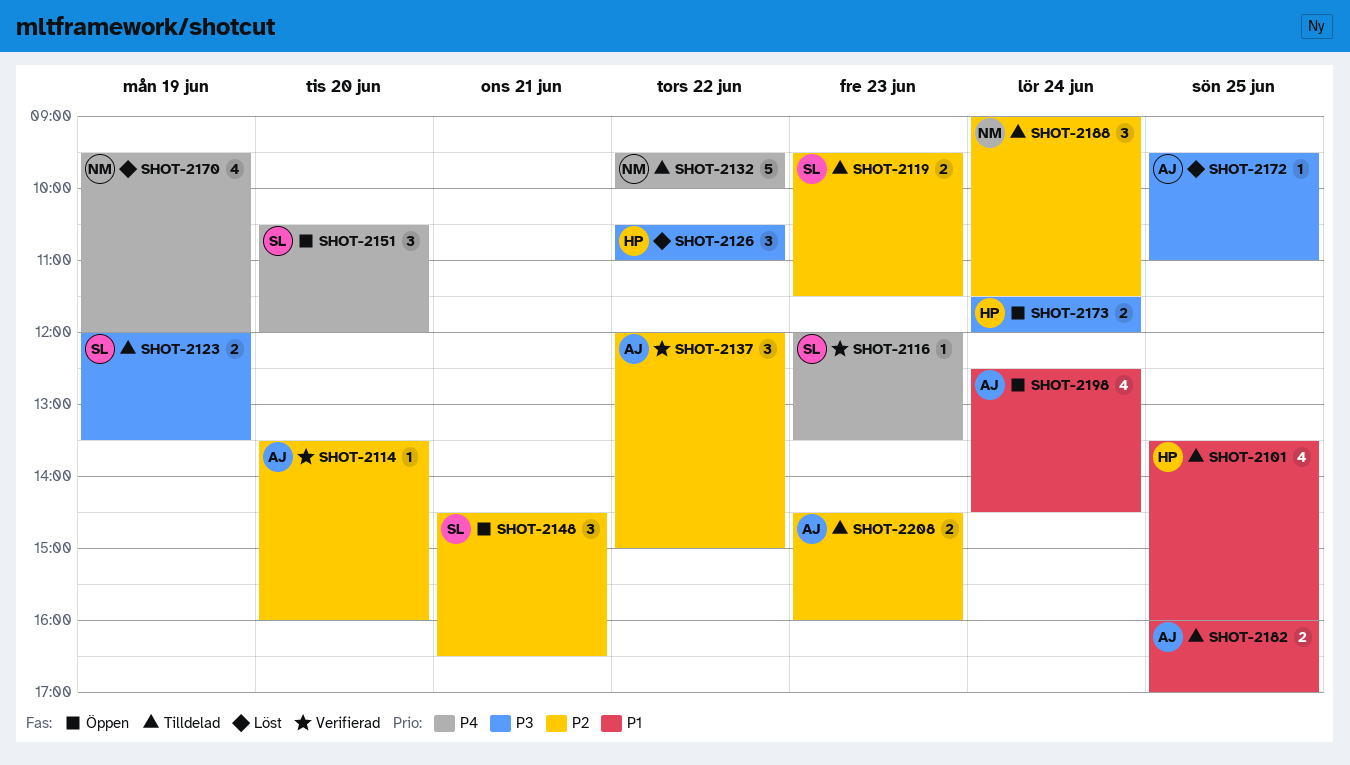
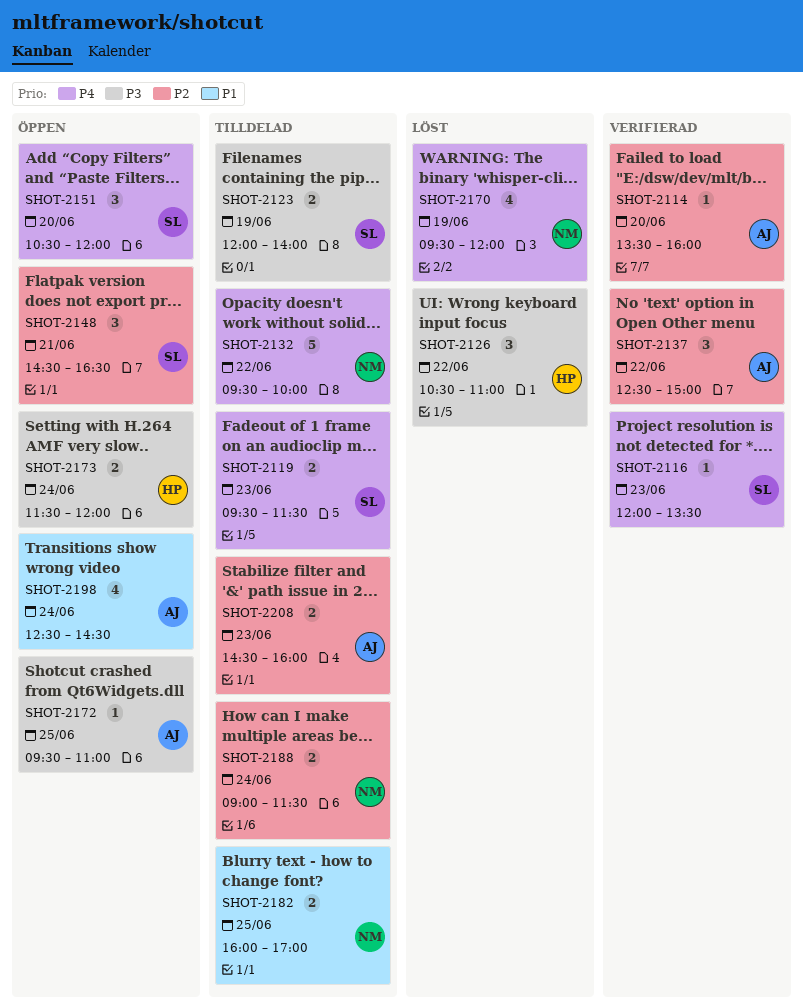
SHOT-2101: present -> none
SHOT-2119, priority: P2 -> P4
SHOT-2123, ends: 13:30 -> 14:00
SHOT-2137, begins: 12:00 -> 12:30
SHOT-2172, status: Löst -> Öppen
SHOT-2182, owner: AJ -> NM
SHOT-2188, estimate: 3 -> 2

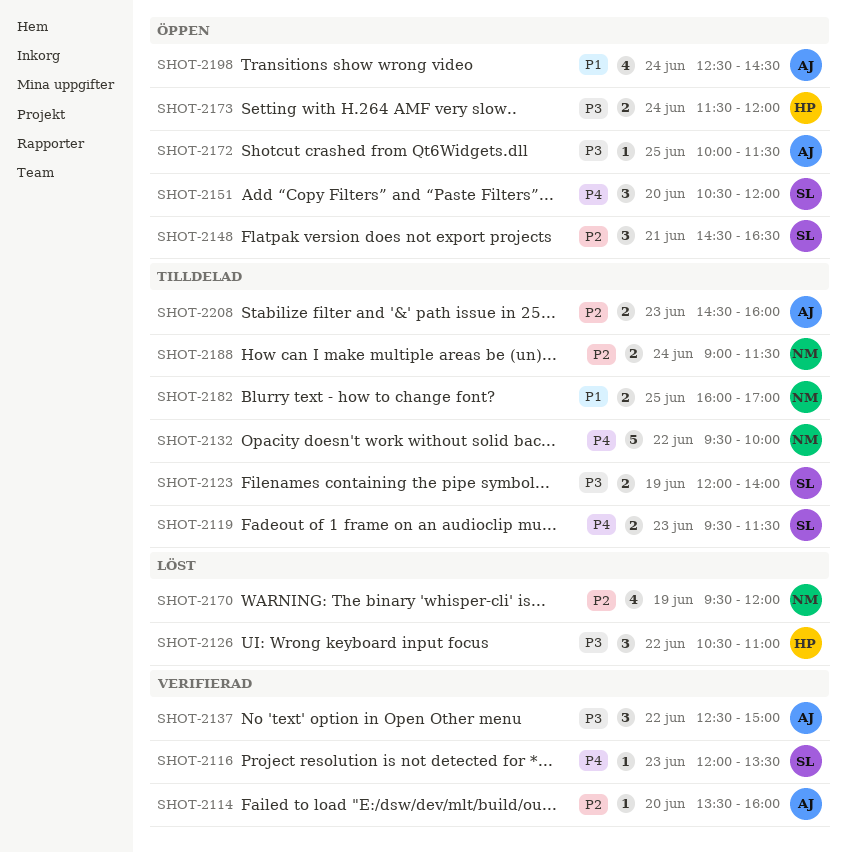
SHOT-2137, priority: P2 -> P3
SHOT-2170, priority: P4 -> P2
SHOT-2172, begins: 09:30 -> 10:00
SHOT-2172, ends: 11:00 -> 11:30

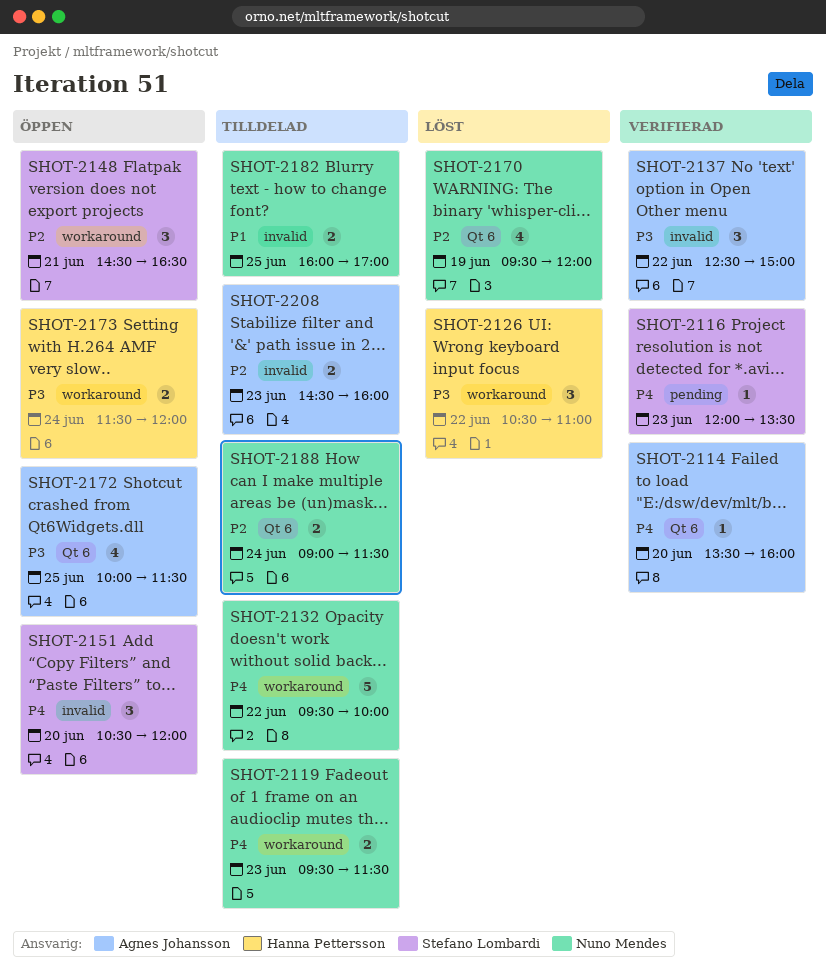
SHOT-2114, priority: P2 -> P4
SHOT-2119, owner: Stefano Lombardi -> Nuno Mendes
SHOT-2123: present -> none
SHOT-2172, estimate: 1 -> 4
SHOT-2198: present -> none

